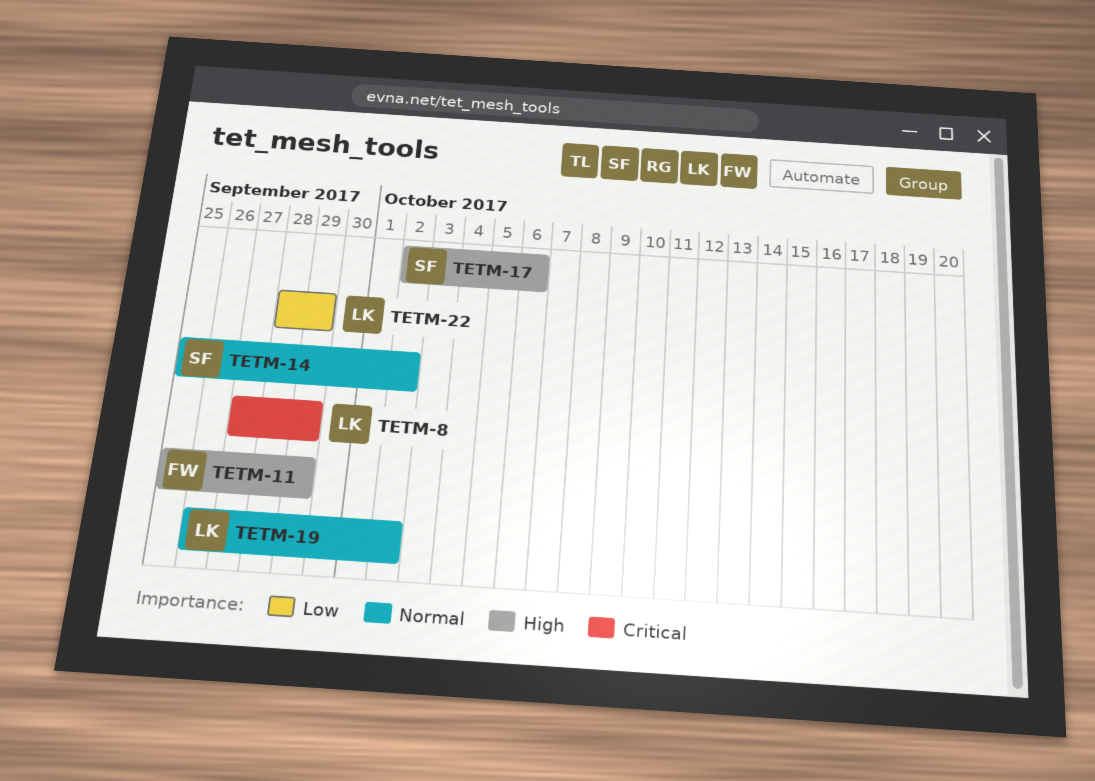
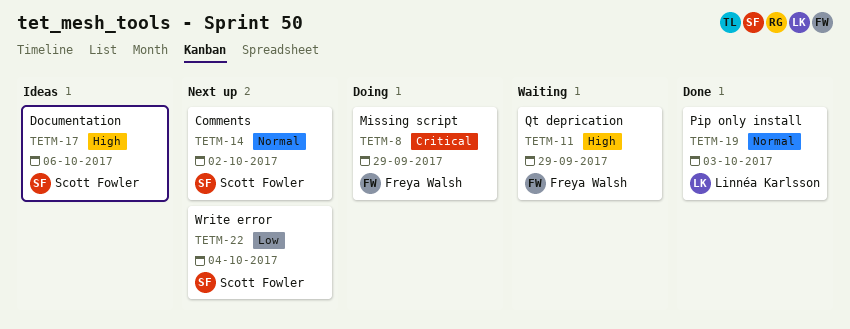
TETM-8, owner: Linnéa Karlsson -> Freya Walsh
TETM-19, due: Oct 2 -> Oct 3
TETM-22, owner: Linnéa Karlsson -> Scott Fowler
TETM-22, due: Sep 29 -> Oct 4

